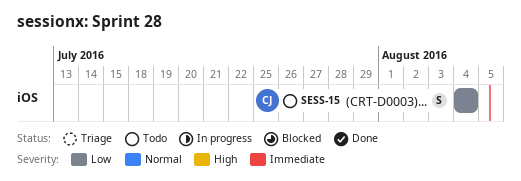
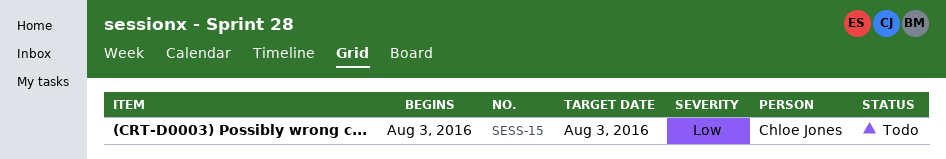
SESS-15, start: Aug 4 -> Aug 3
SESS-15, due: Aug 4 -> Aug 3

